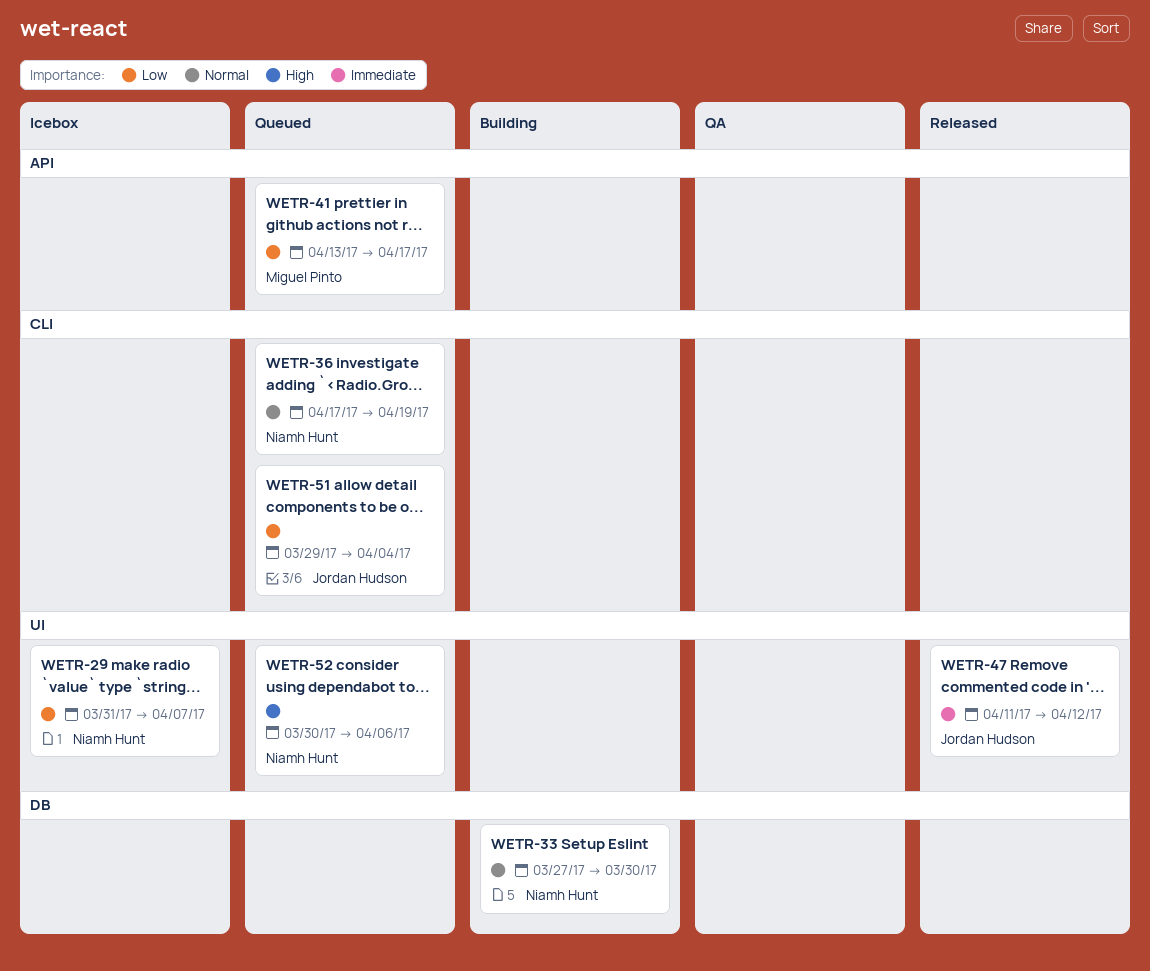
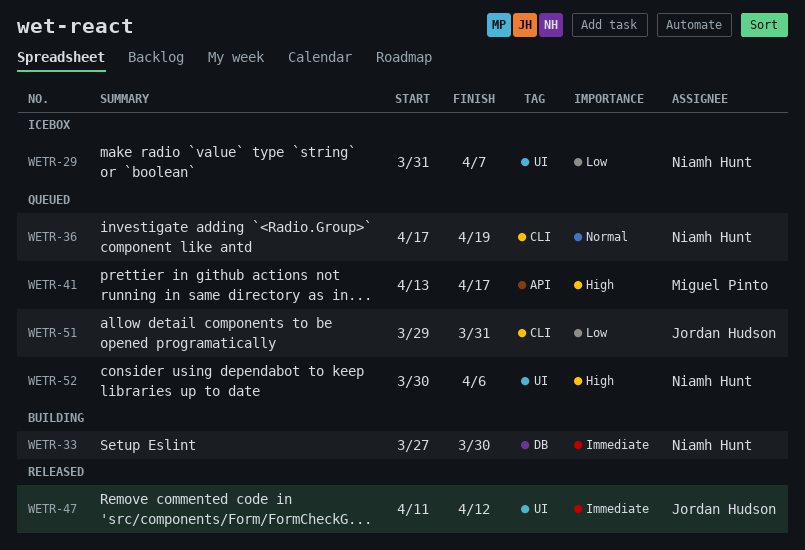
WETR-33, priority: Normal -> Immediate
WETR-41, priority: Low -> High
WETR-51, due: Apr 4 -> Mar 31

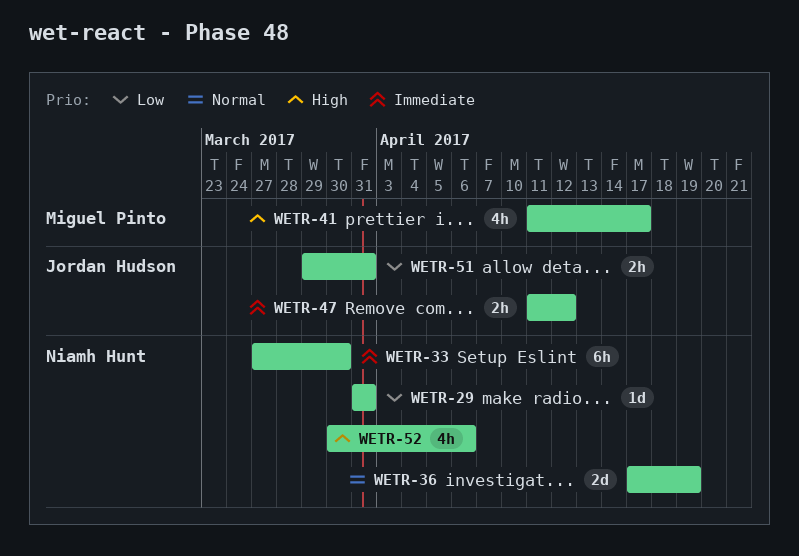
WETR-29, due: Apr 7 -> Mar 31
WETR-41, start: Apr 13 -> Apr 11

